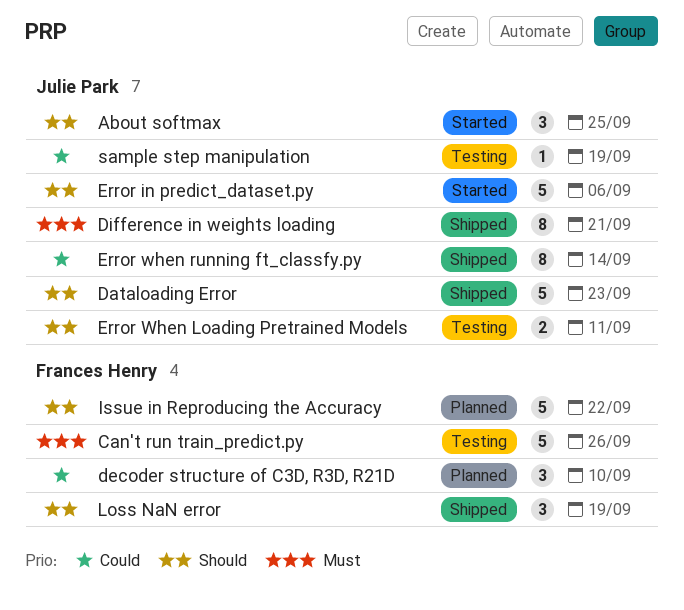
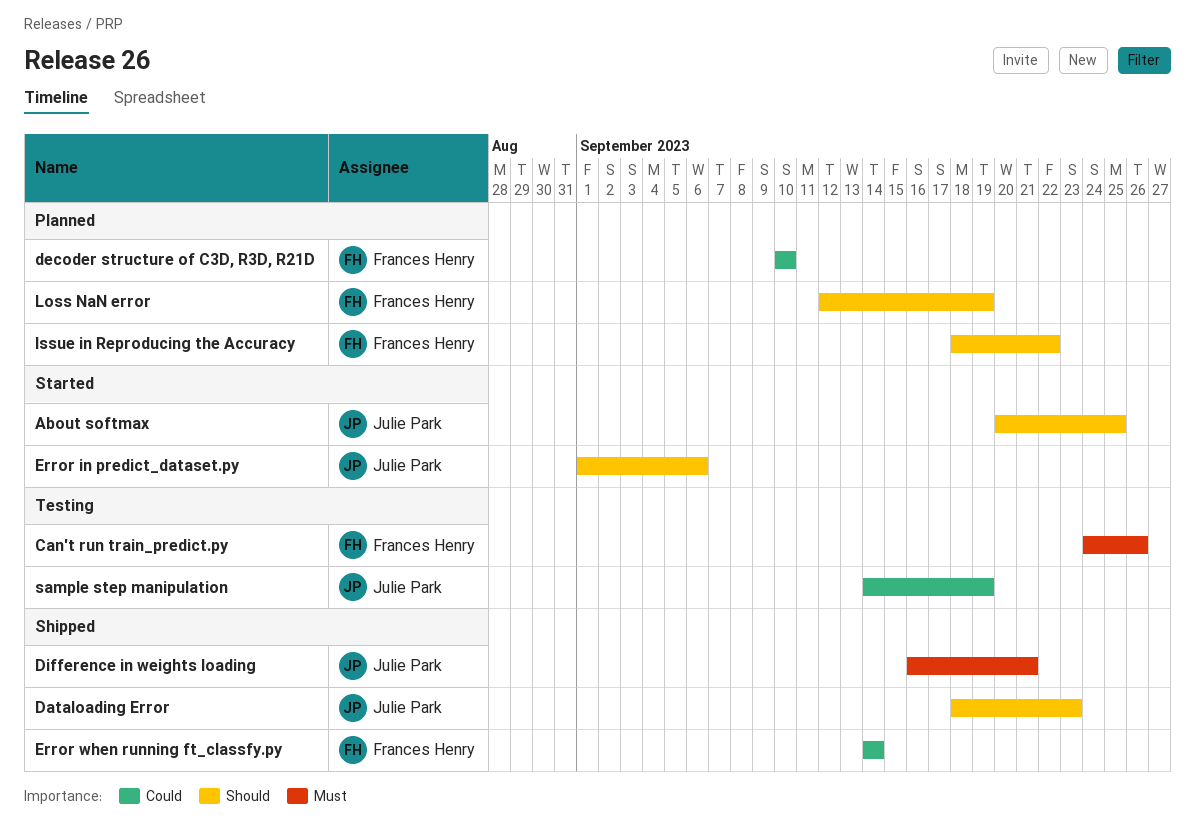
Error When Loading Pretrained Models: present -> none
Error when running ft_classfy.py, owner: Julie Park -> Frances Henry
Loss NaN error, status: Shipped -> Planned

